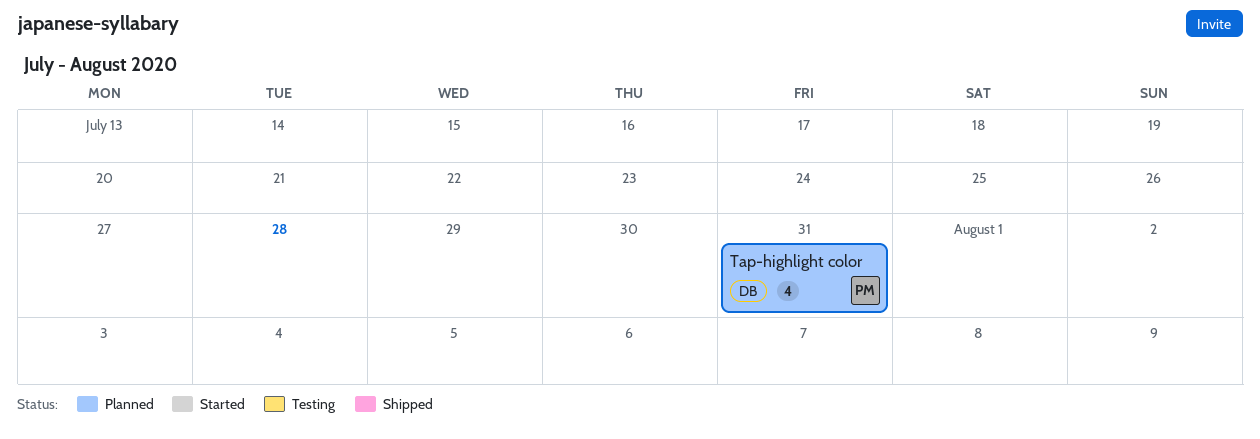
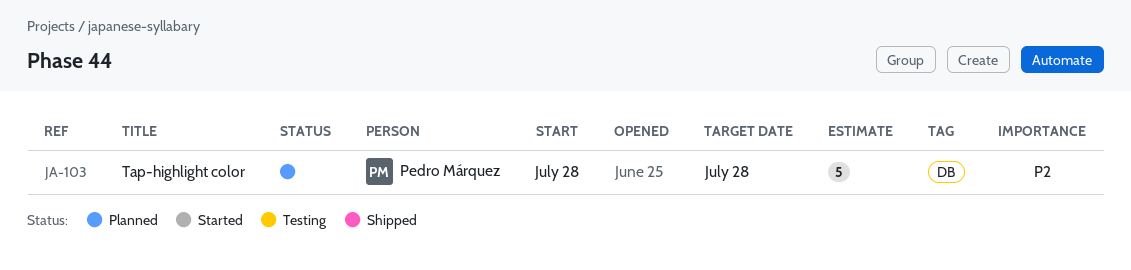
Tap-highlight color, estimate: 4 -> 5
Tap-highlight color, due: Jul 31 -> Jul 28

